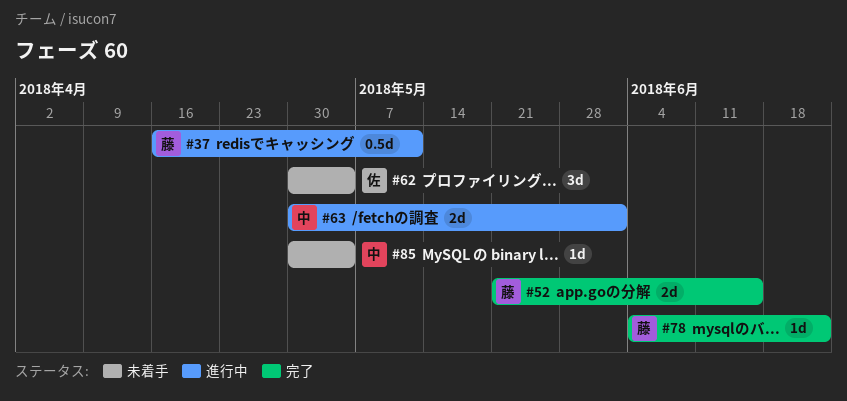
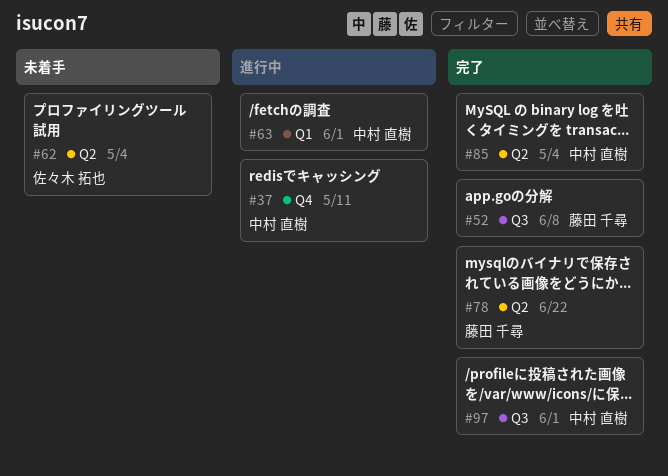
#37, owner: 藤田 千尋 -> 中村 直樹
#52, due: Jun 15 -> Jun 8
#85, status: 未着手 -> 完了
#97: none -> present

